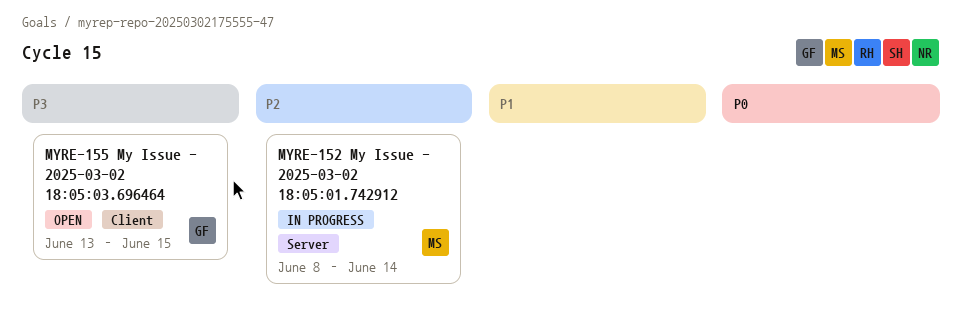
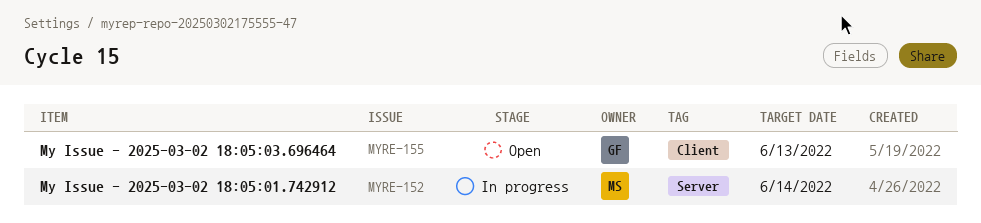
MYRE-155, due: Jun 15 -> Jun 13

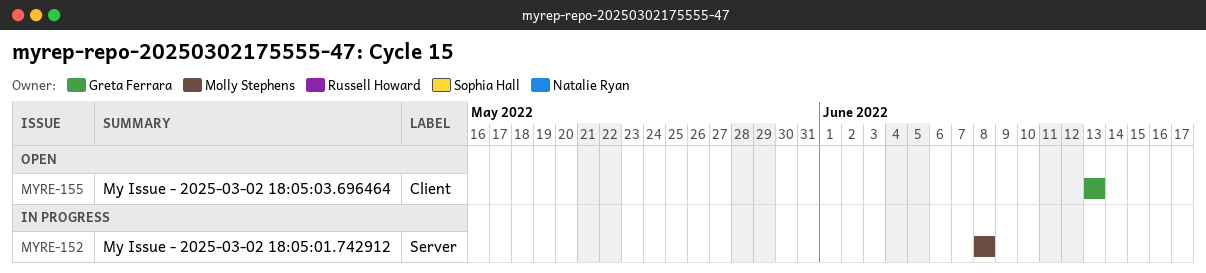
MYRE-152, due: Jun 14 -> Jun 8

